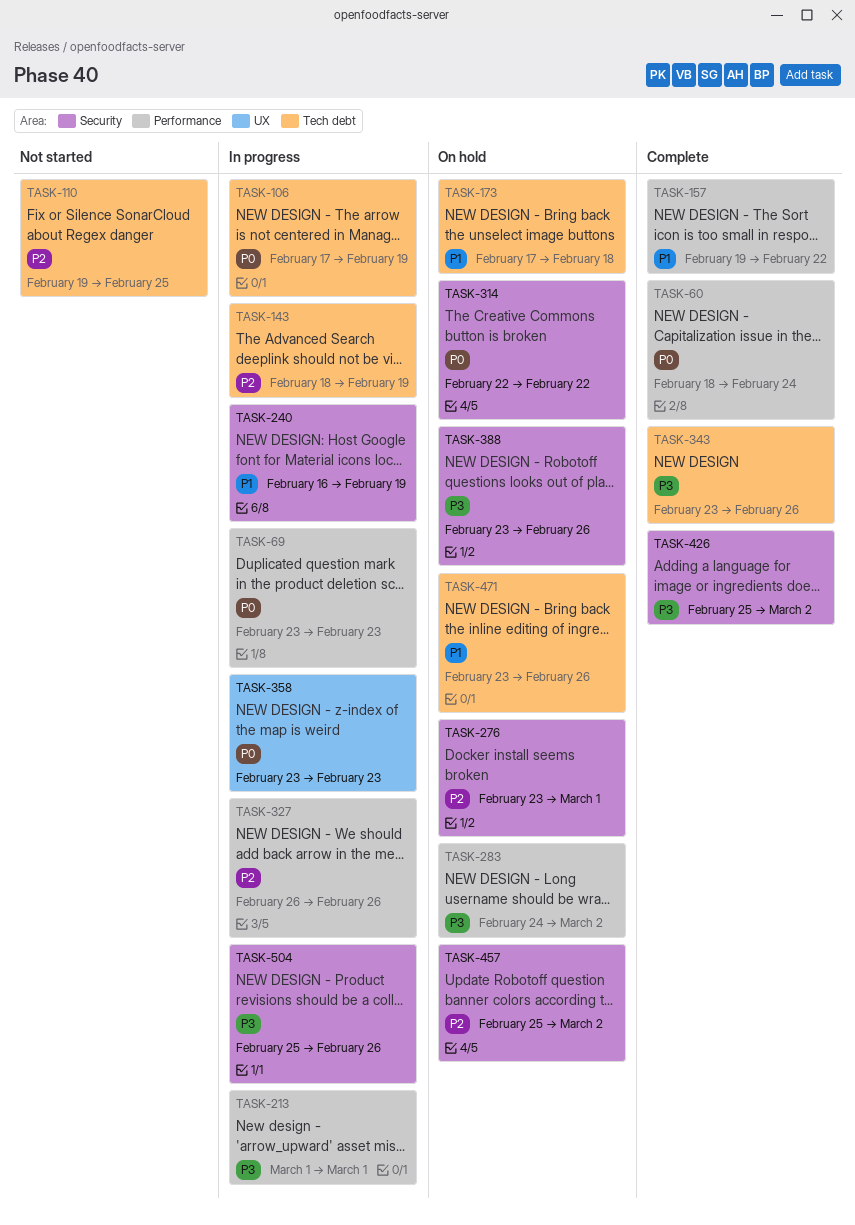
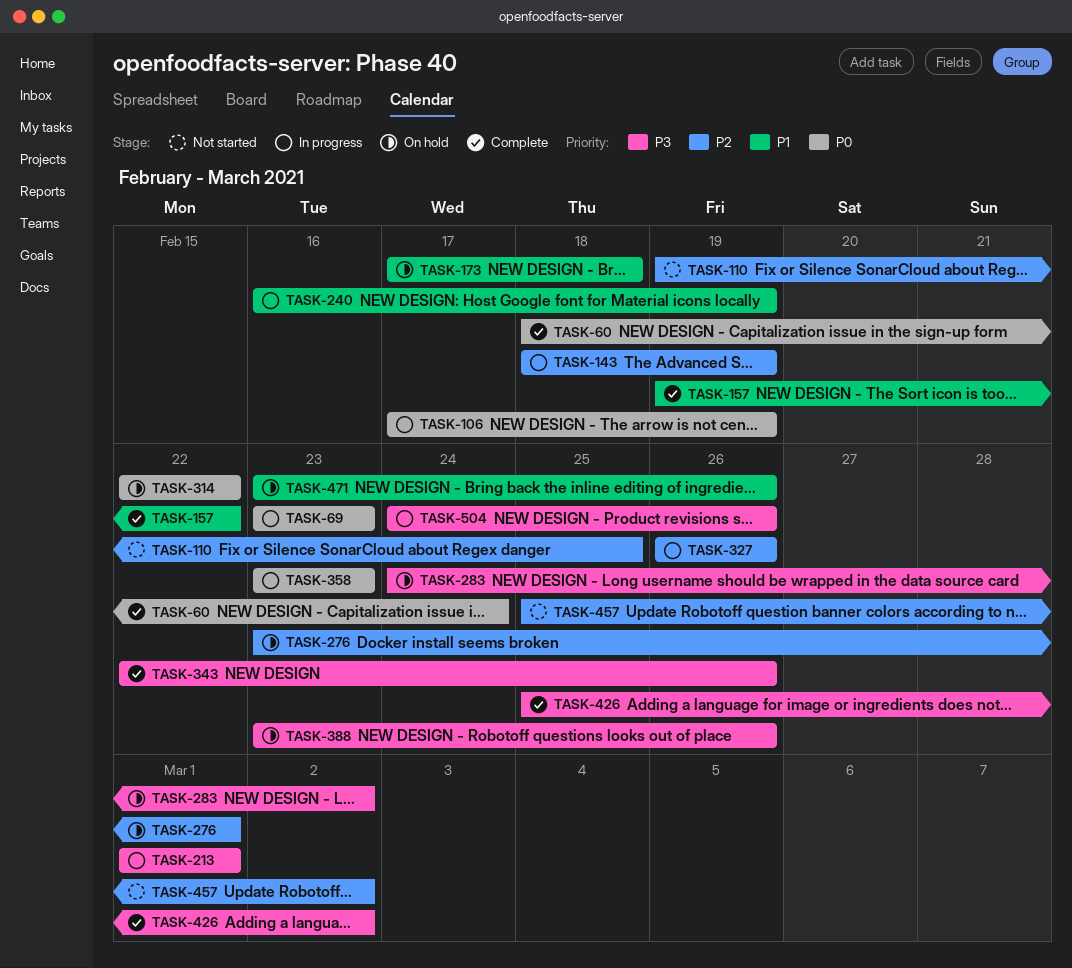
TASK-343, start: Feb 23 -> Feb 22
TASK-457, status: On hold -> Not started
TASK-504, start: Feb 25 -> Feb 24

